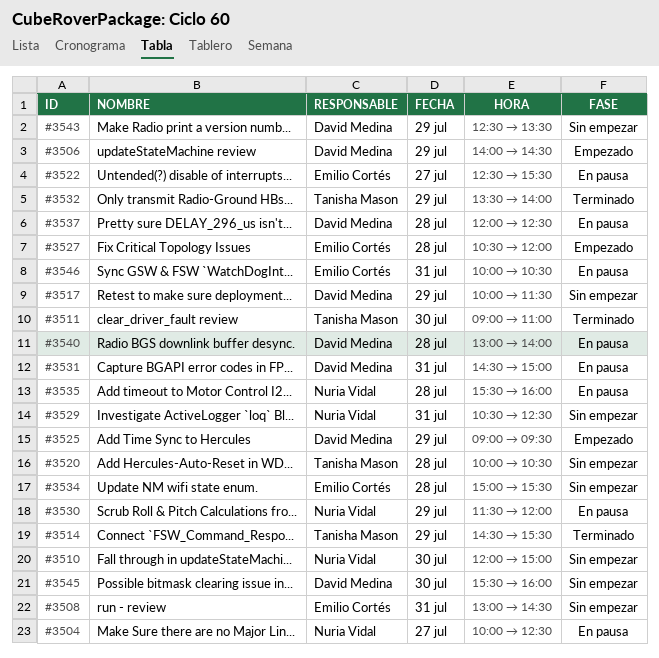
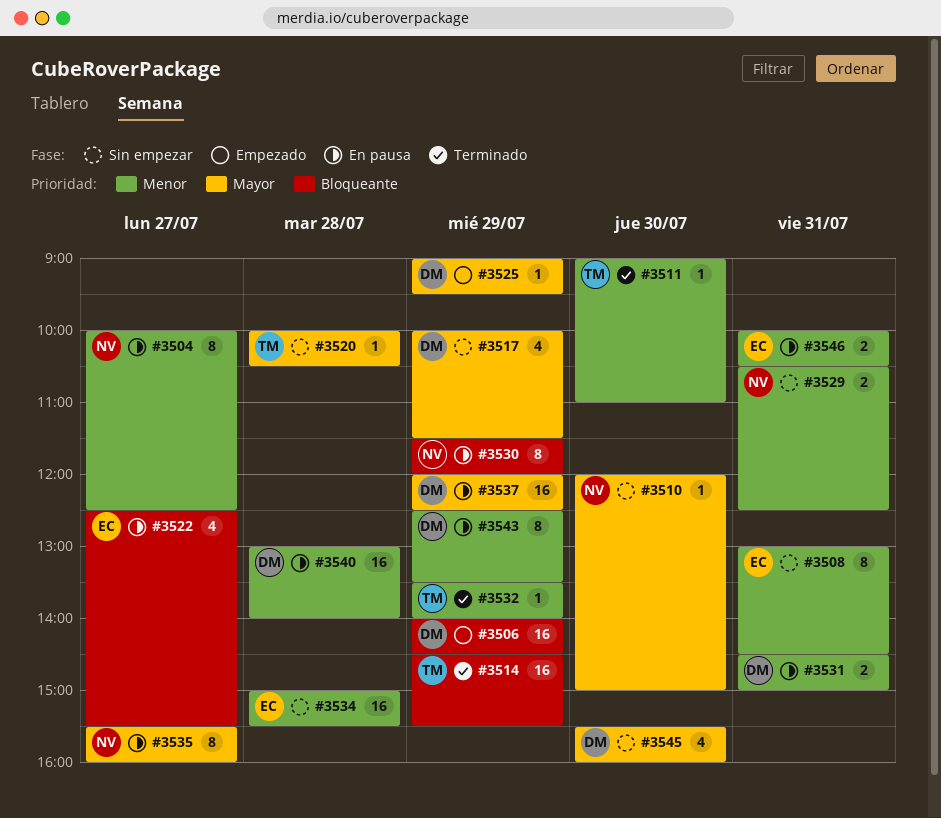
#3527: present -> none
#3535, day: Jul 28 -> Jul 27
#3537, day: Jul 28 -> Jul 29
#3543, status: Sin empezar -> En pausa

